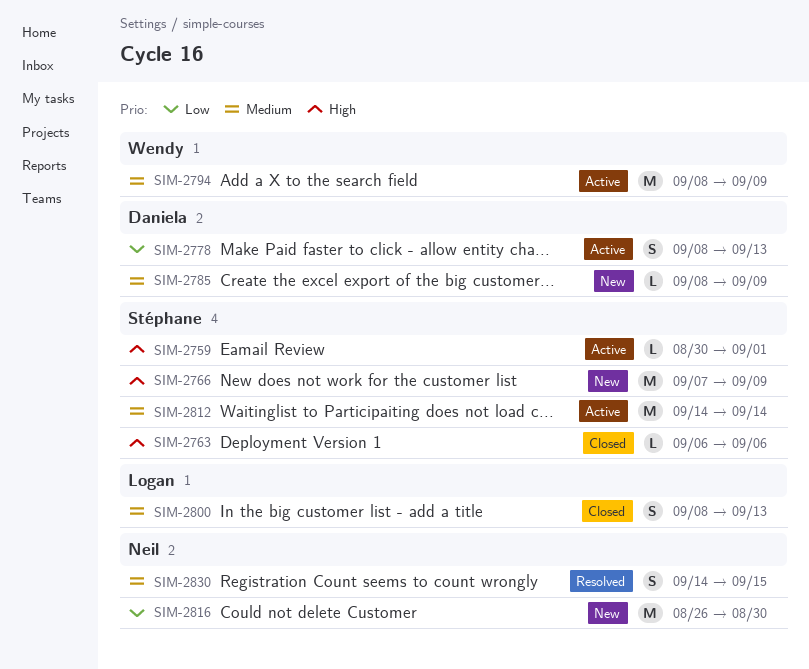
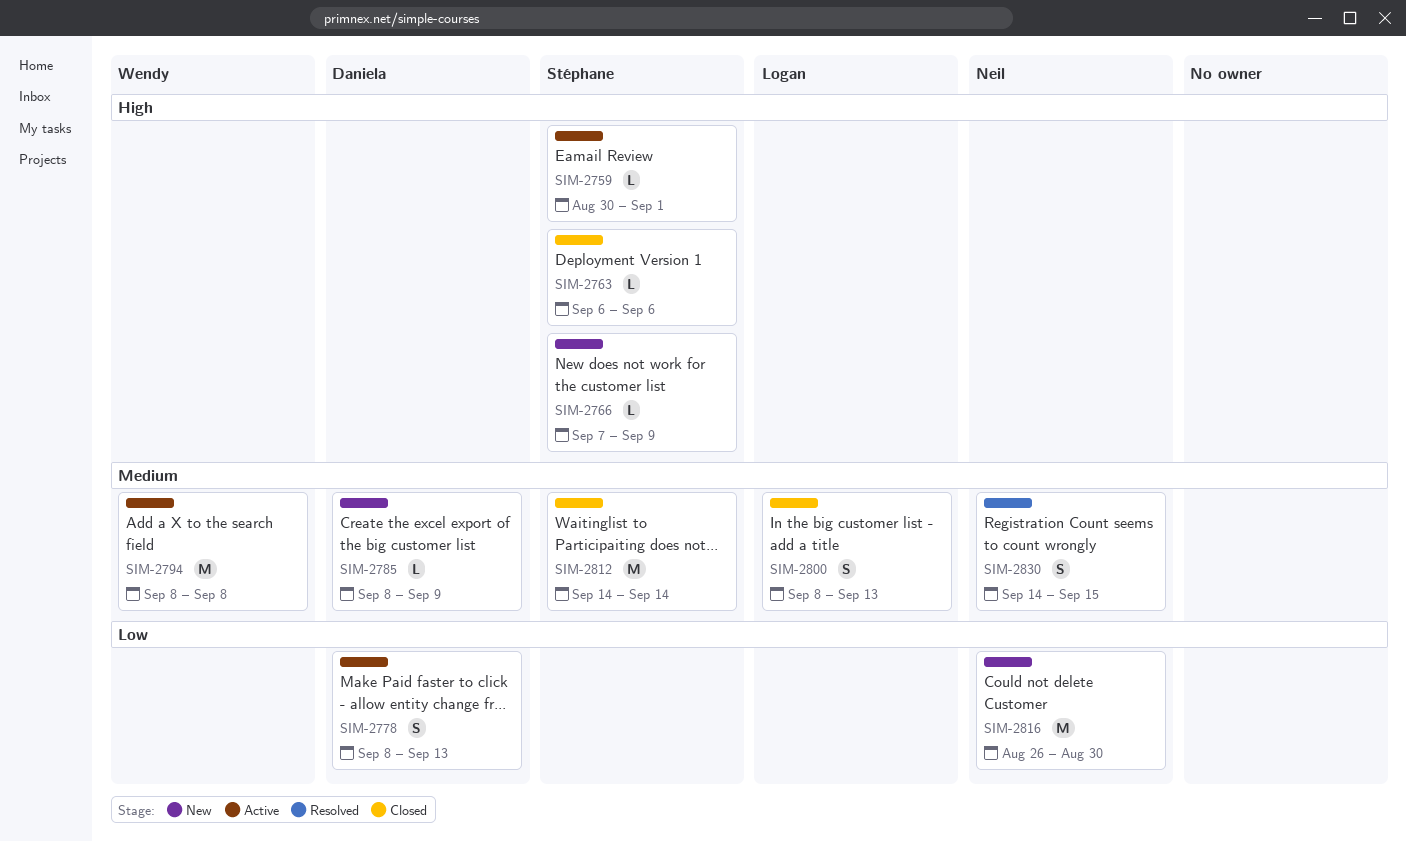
SIM-2766, estimate: M -> L
SIM-2794, due: Sep 9 -> Sep 8
SIM-2812, status: Active -> Closed

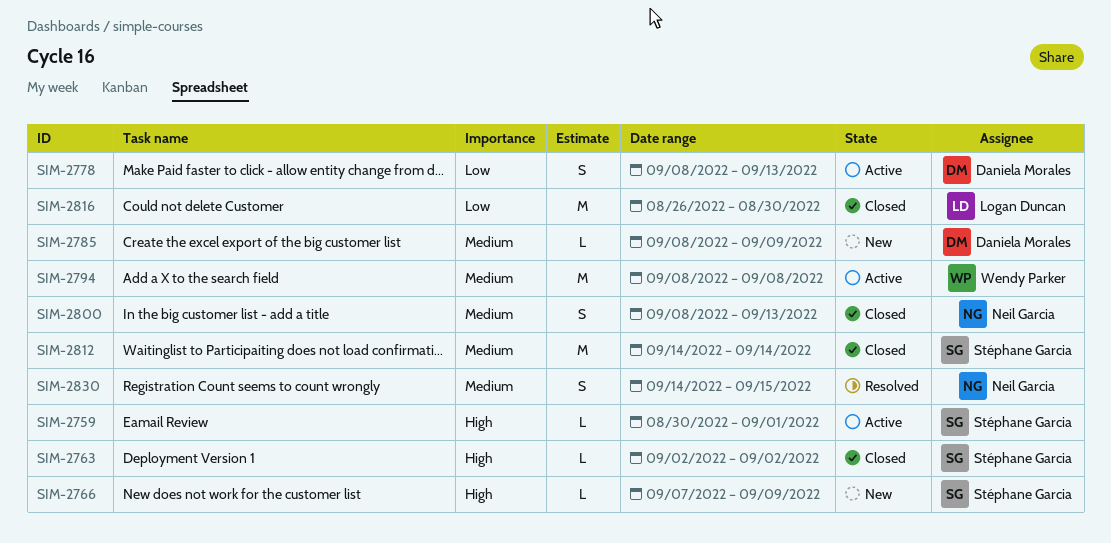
SIM-2763, start: Sep 6 -> Sep 2
SIM-2763, due: Sep 6 -> Sep 2
SIM-2800, owner: Logan Duncan -> Neil Garcia
SIM-2816, status: New -> Closed
SIM-2816, owner: Neil Garcia -> Logan Duncan

